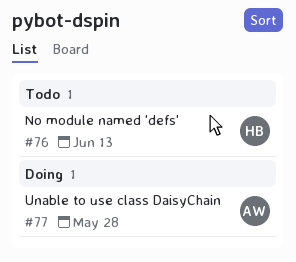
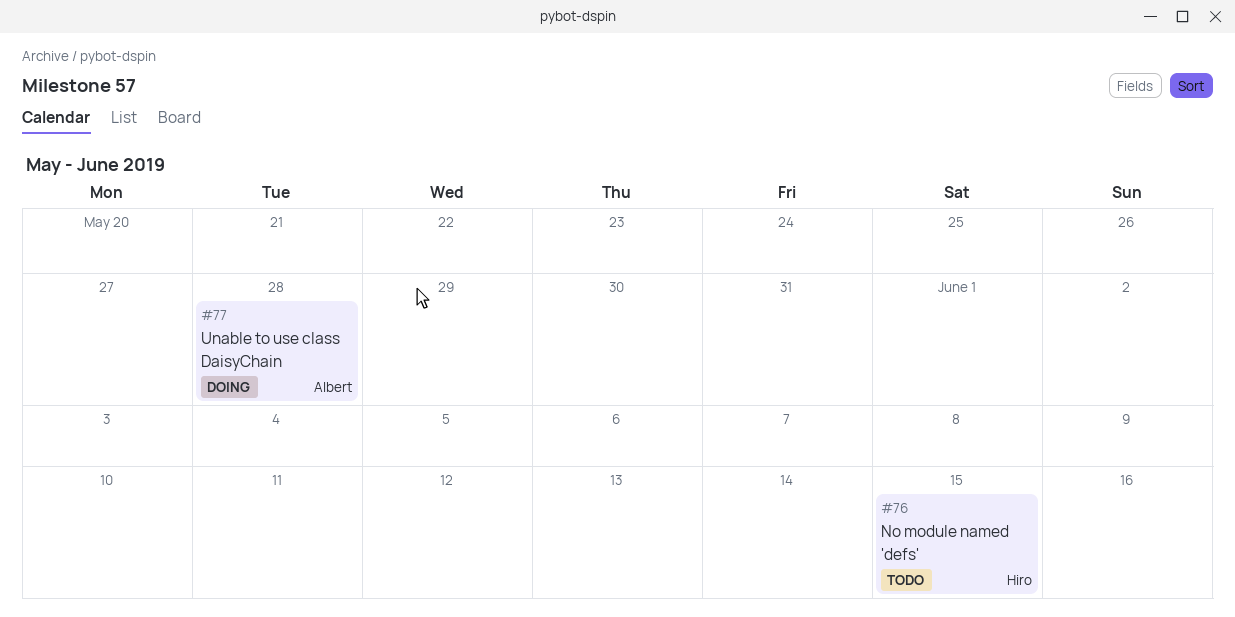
#76, due: Jun 13 -> Jun 15

